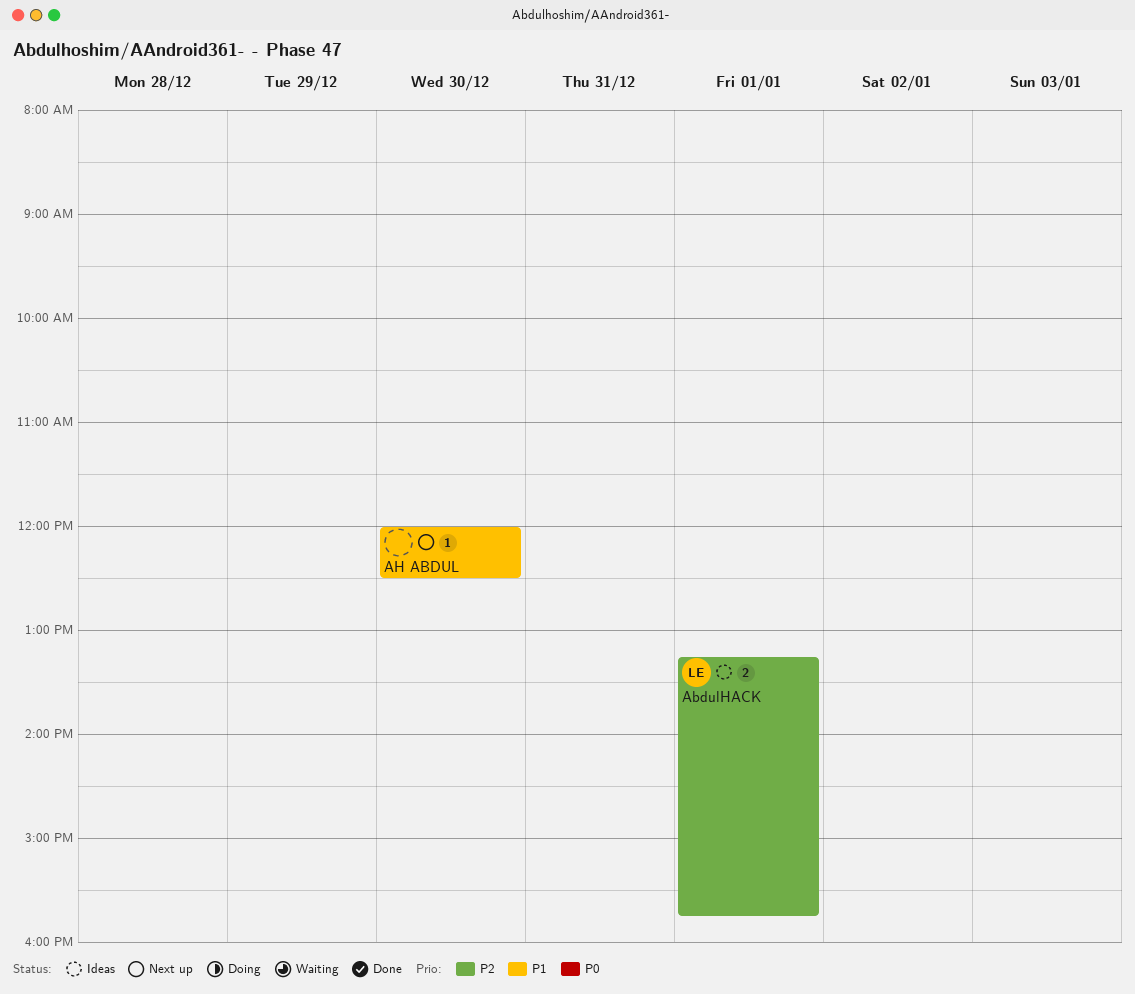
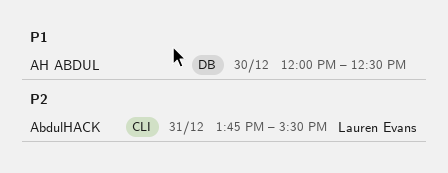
AbdulHACK, day: Jan 1 -> Dec 31
AbdulHACK, begins: 13:15 -> 13:45
AbdulHACK, ends: 15:45 -> 15:30

